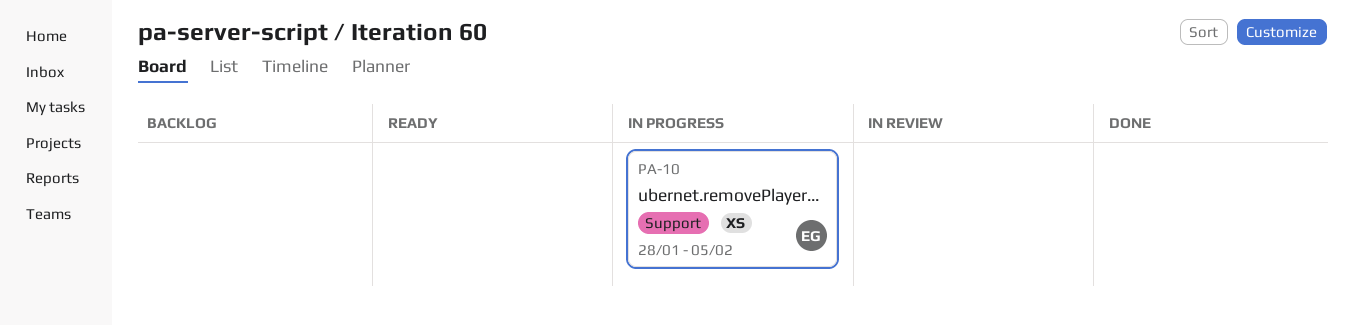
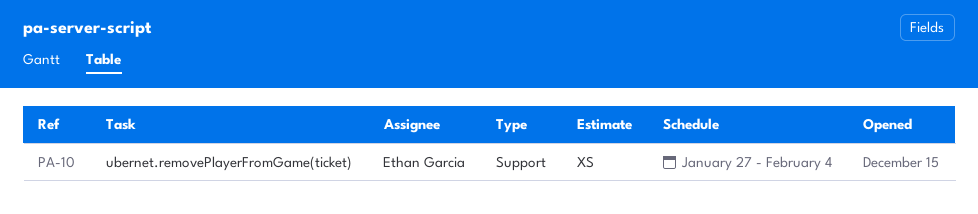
PA-10, start: Jan 28 -> Jan 27
PA-10, due: Feb 5 -> Feb 4

